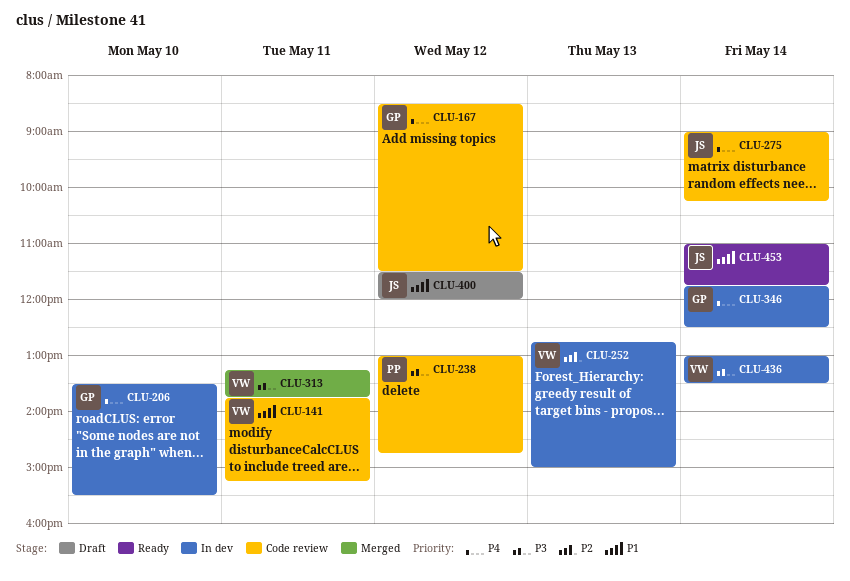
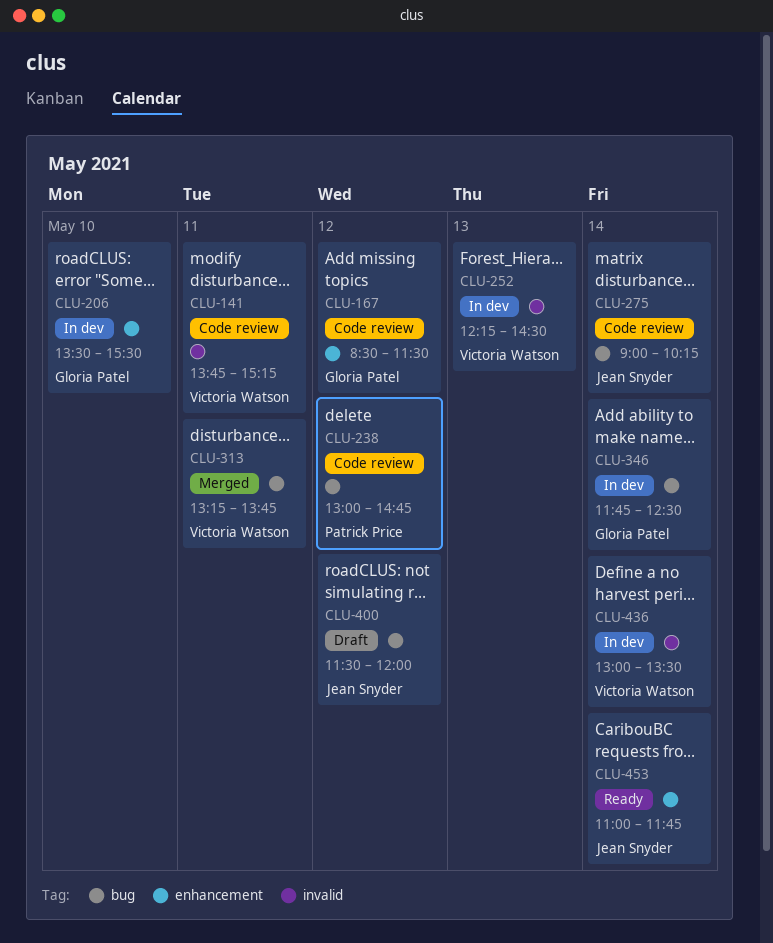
CLU-252, begins: 12:45 -> 12:15
CLU-252, ends: 15:00 -> 14:30

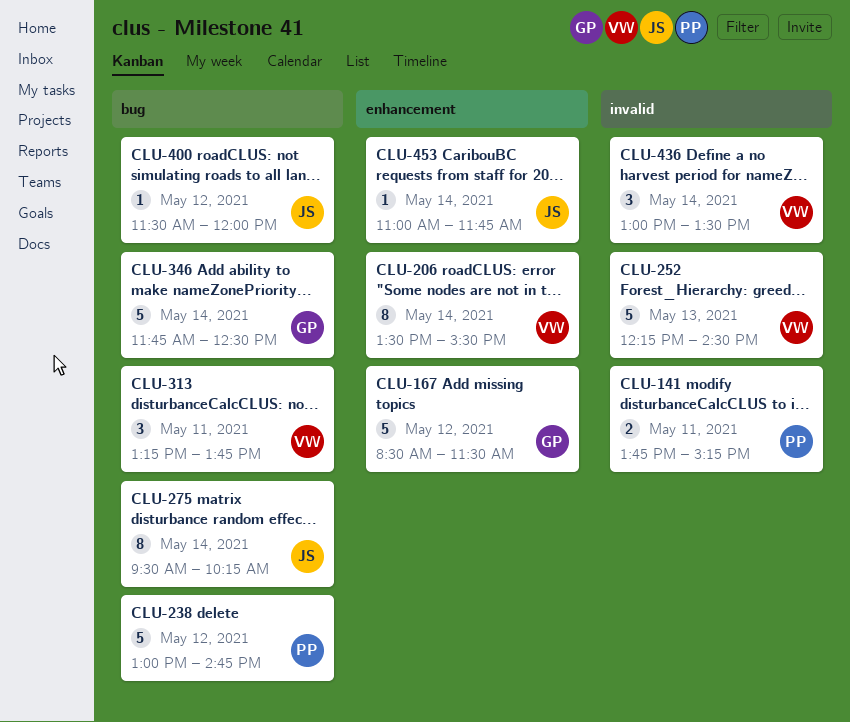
CLU-141, owner: Victoria Watson -> Patrick Price
CLU-206, owner: Gloria Patel -> Victoria Watson
CLU-206, day: May 10 -> May 14
CLU-275, begins: 09:00 -> 09:30

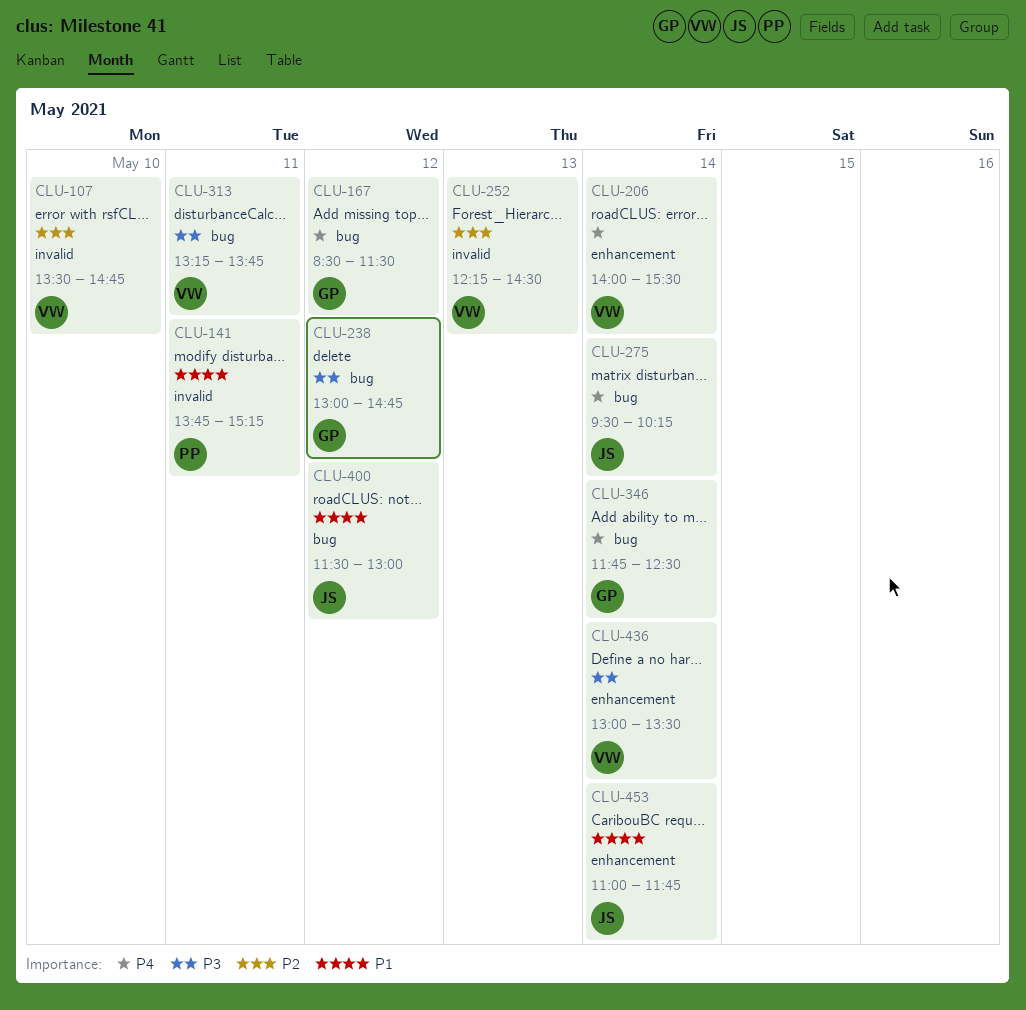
CLU-107: none -> present
CLU-167, label: enhancement -> bug
CLU-206, begins: 13:30 -> 14:00
CLU-238, owner: PP -> GP
CLU-400, ends: 12:00 -> 13:00
CLU-436, label: invalid -> enhancement

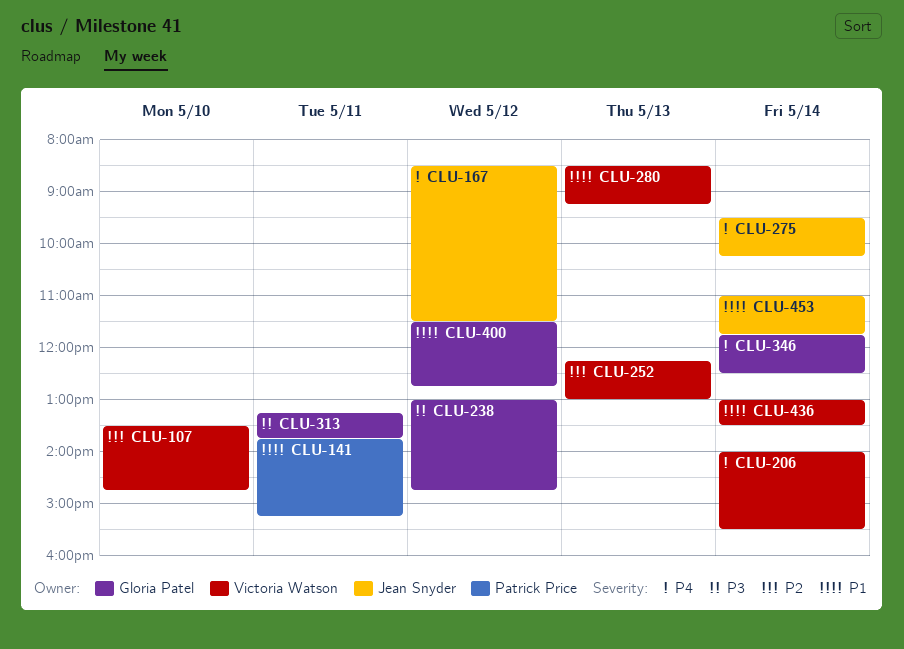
CLU-167, owner: Gloria Patel -> Jean Snyder
CLU-252, ends: 14:30 -> 13:00
CLU-280: none -> present
CLU-313, owner: Victoria Watson -> Gloria Patel
CLU-400, owner: Jean Snyder -> Gloria Patel
CLU-400, ends: 13:00 -> 12:45
CLU-436, priority: P3 -> P1

